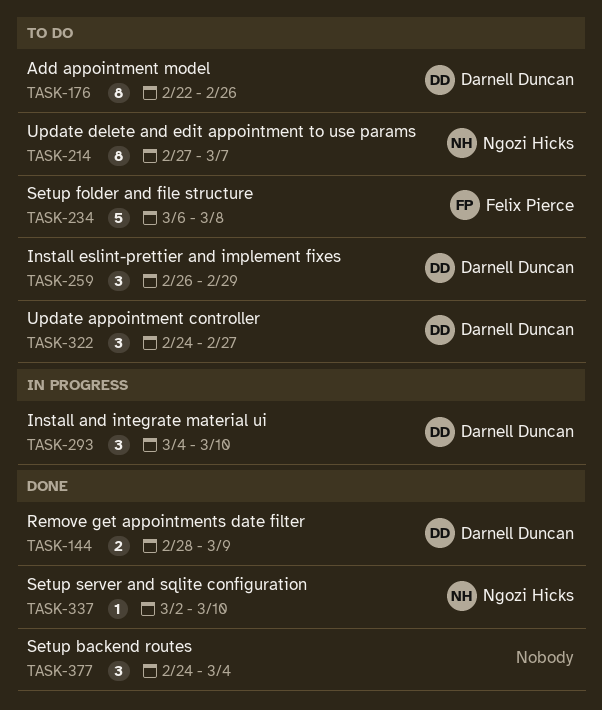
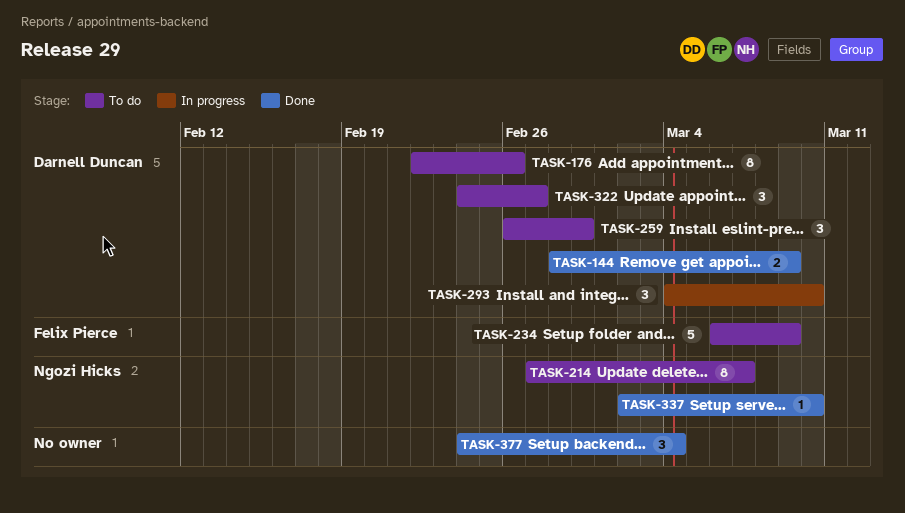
TASK-234, due: Mar 8 -> Mar 9

